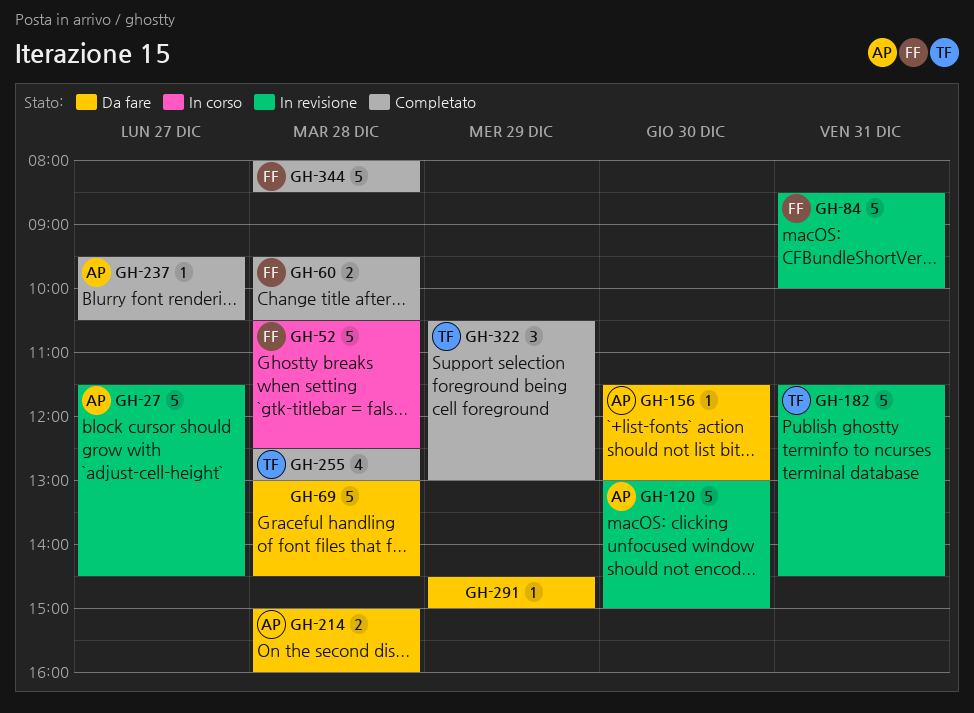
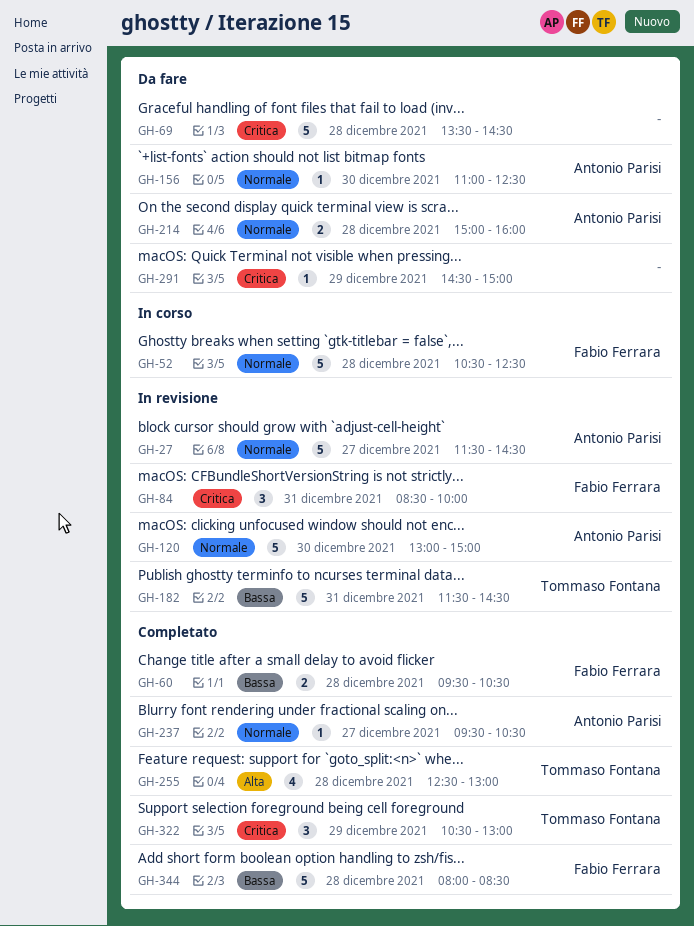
GH-69, begins: 13:00 -> 13:30
GH-84, estimate: 5 -> 3
GH-156, begins: 11:30 -> 11:00
GH-156, ends: 13:00 -> 12:30

